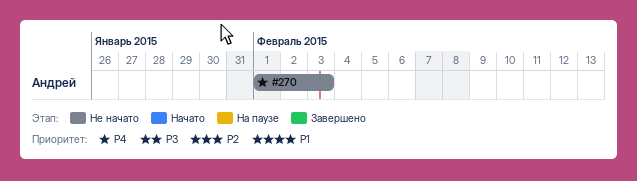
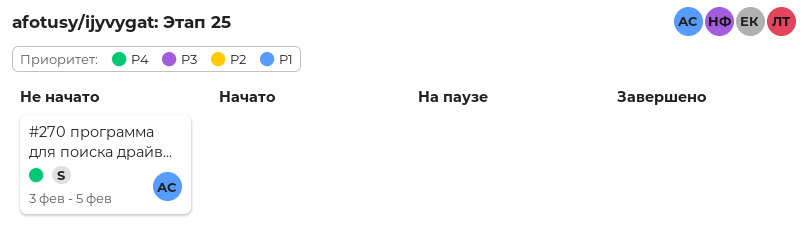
#270, start: Feb 1 -> Feb 3
#270, due: Feb 3 -> Feb 5

